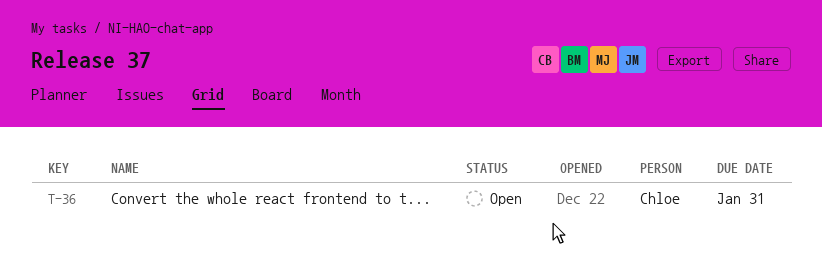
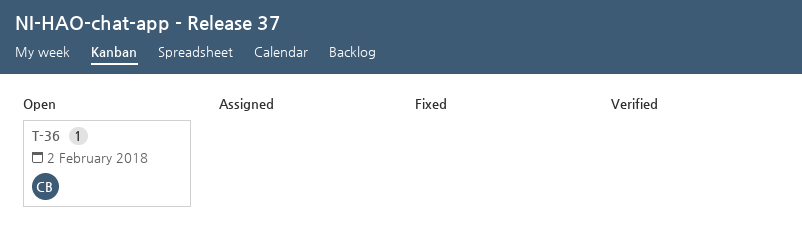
T-36, due: Jan 31 -> Feb 2

